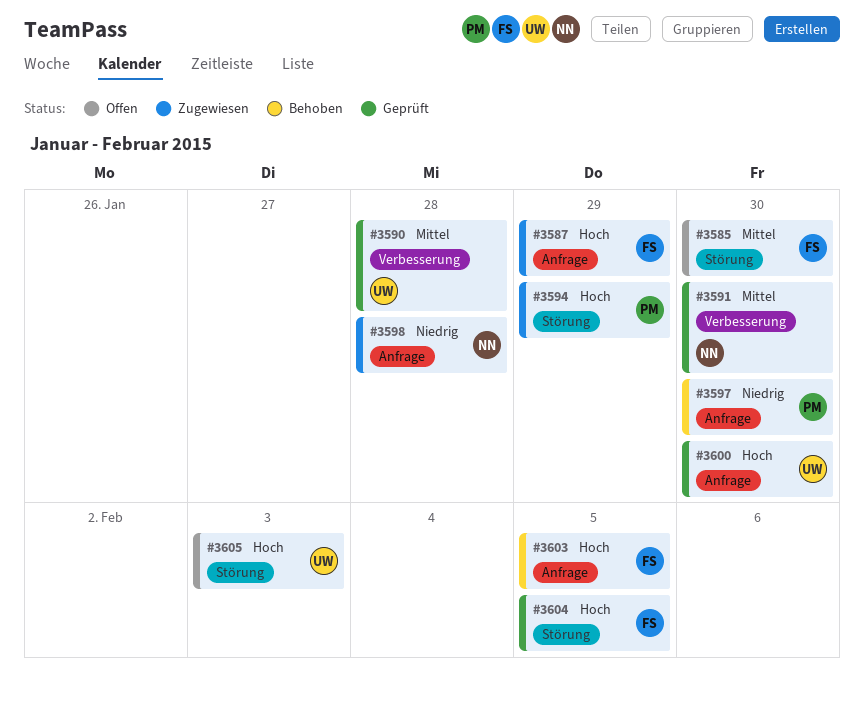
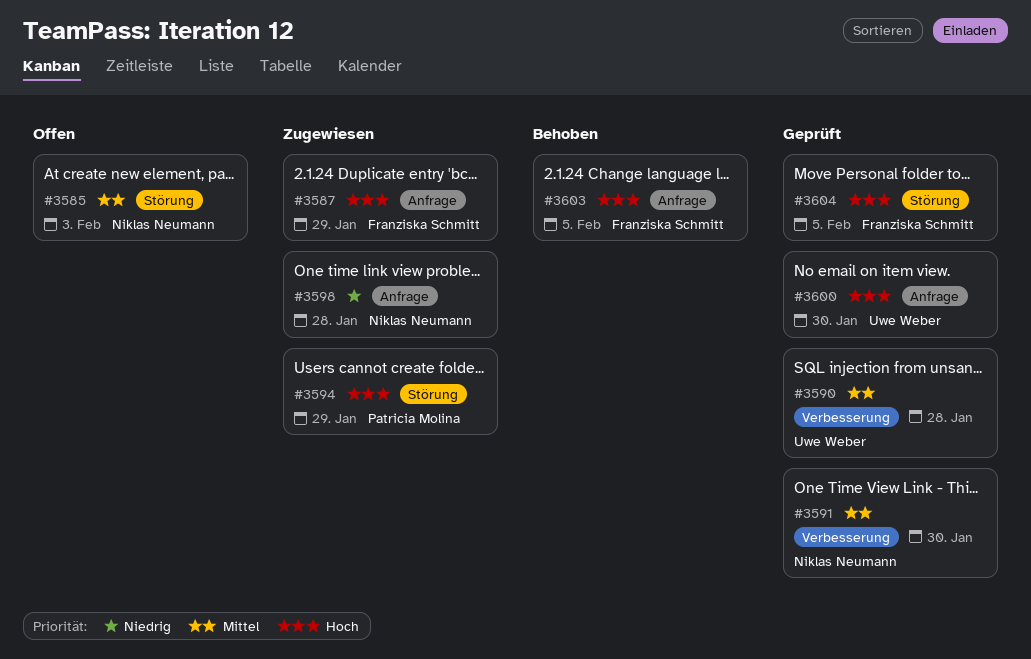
#3585, owner: Franziska Schmitt -> Niklas Neumann
#3585, due: Jan 30 -> Feb 3
#3597: present -> none
#3605: present -> none

